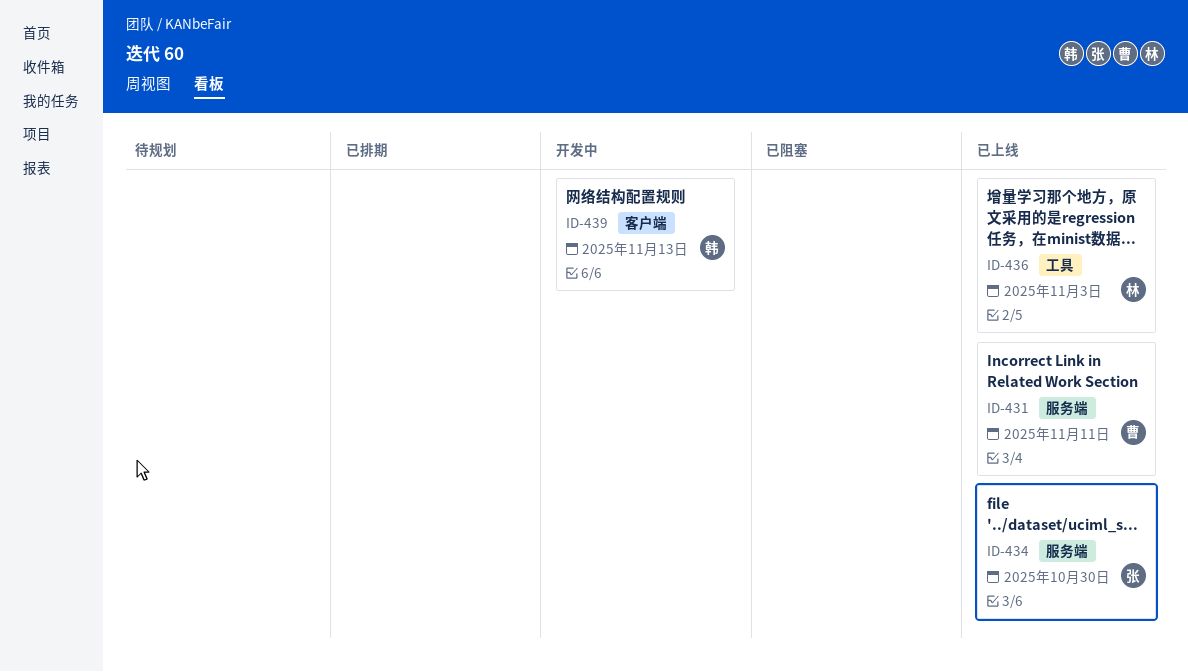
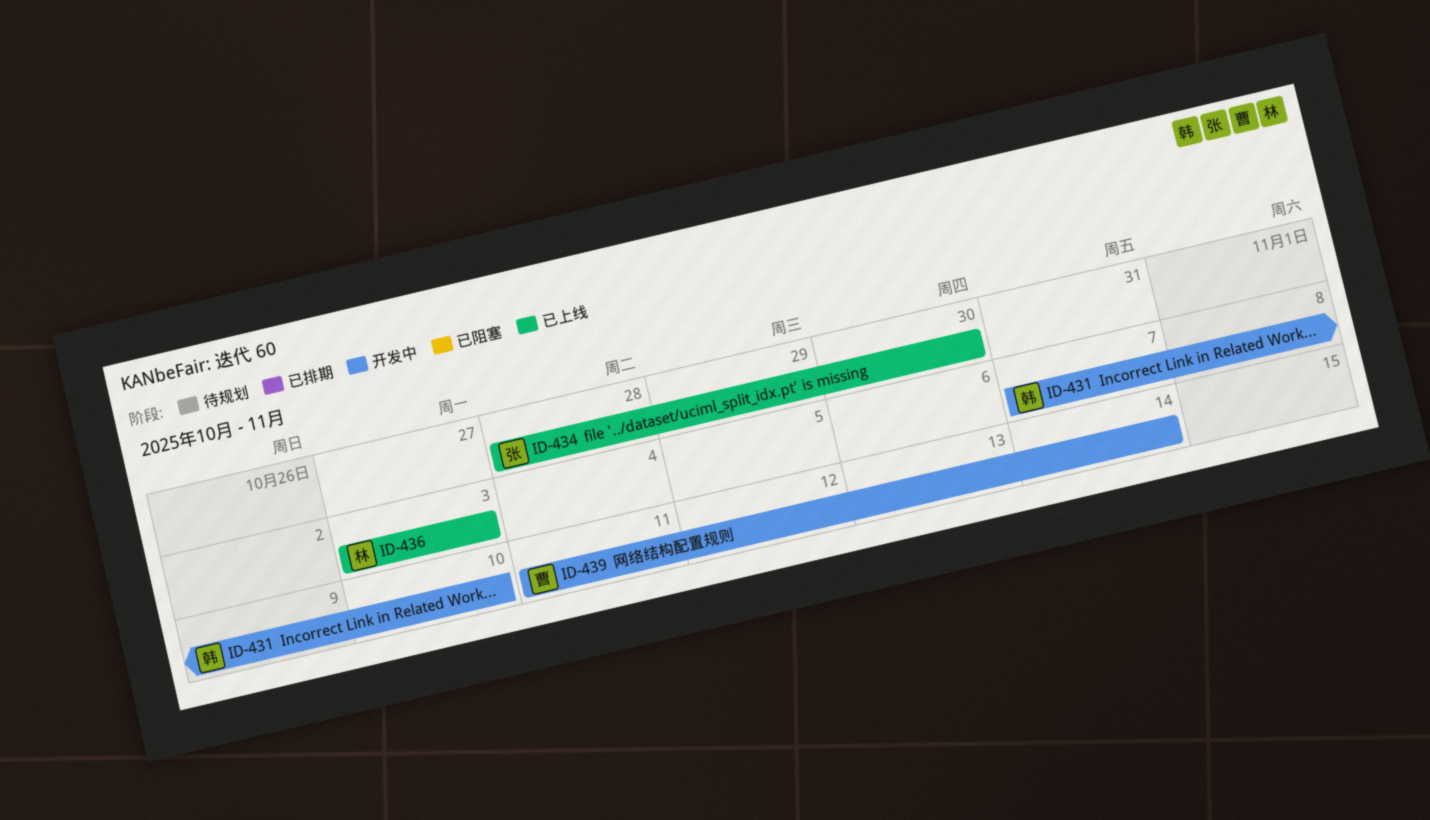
ID-431, status: 已上线 -> 开发中
ID-431, owner: 曹 -> 韩
ID-431, due: Nov 11 -> Nov 10
ID-439, owner: 韩 -> 曹
ID-439, due: Nov 13 -> Nov 14

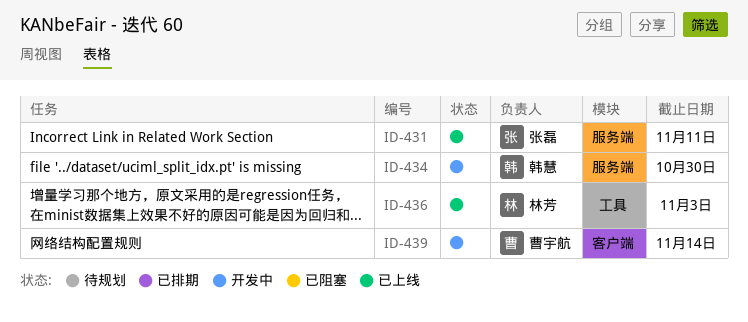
ID-431, status: 开发中 -> 已上线
ID-431, owner: 韩慧 -> 张磊
ID-431, due: Nov 10 -> Nov 11
ID-434, status: 已上线 -> 开发中
ID-434, owner: 张磊 -> 韩慧

